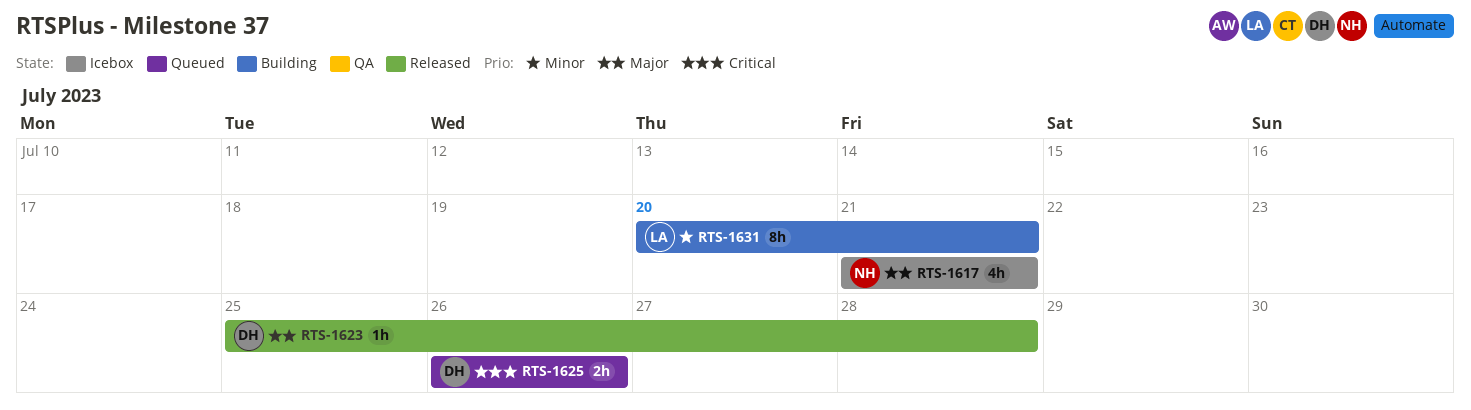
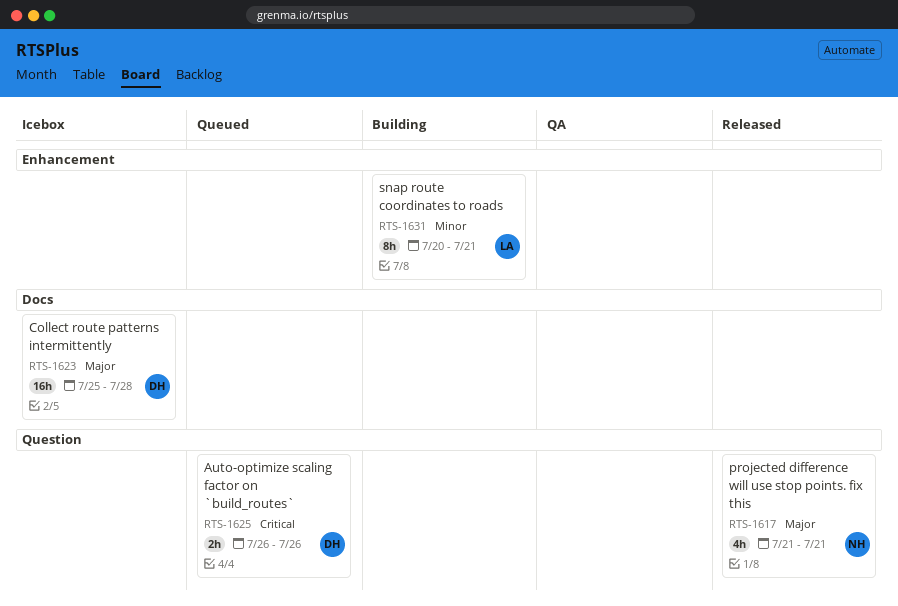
RTS-1617, status: Icebox -> Released
RTS-1623, status: Released -> Icebox
RTS-1623, estimate: 1h -> 16h

